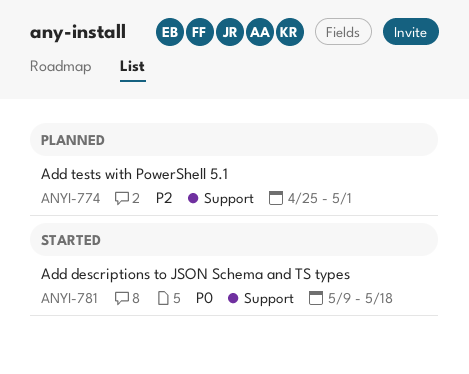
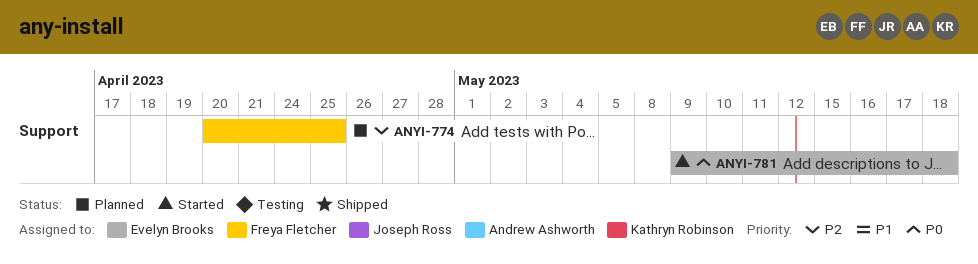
ANYI-774, start: Apr 25 -> Apr 20
ANYI-774, due: May 1 -> Apr 25

